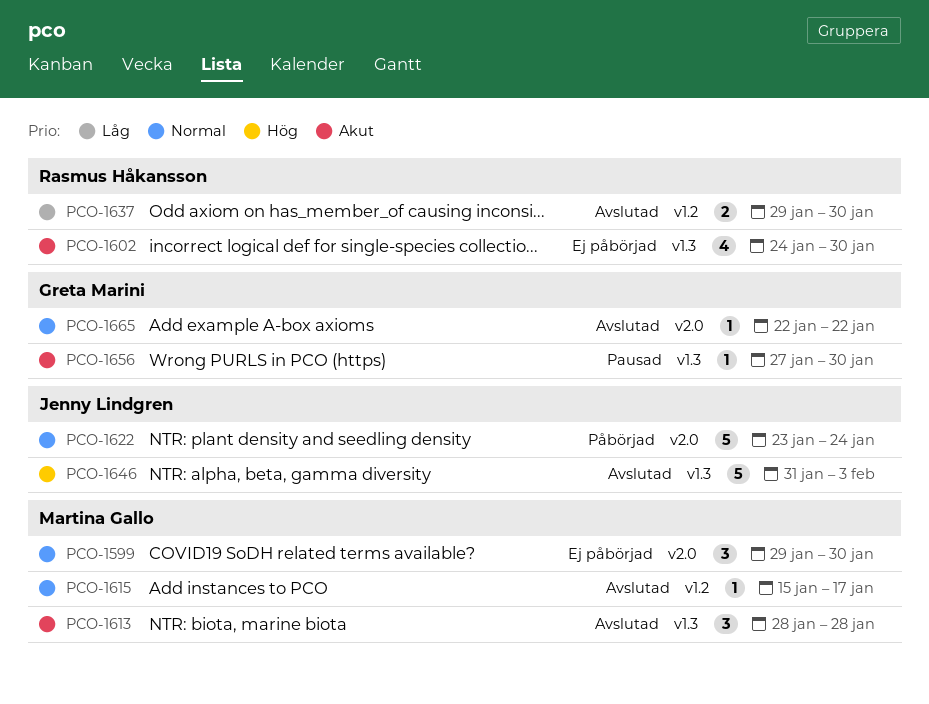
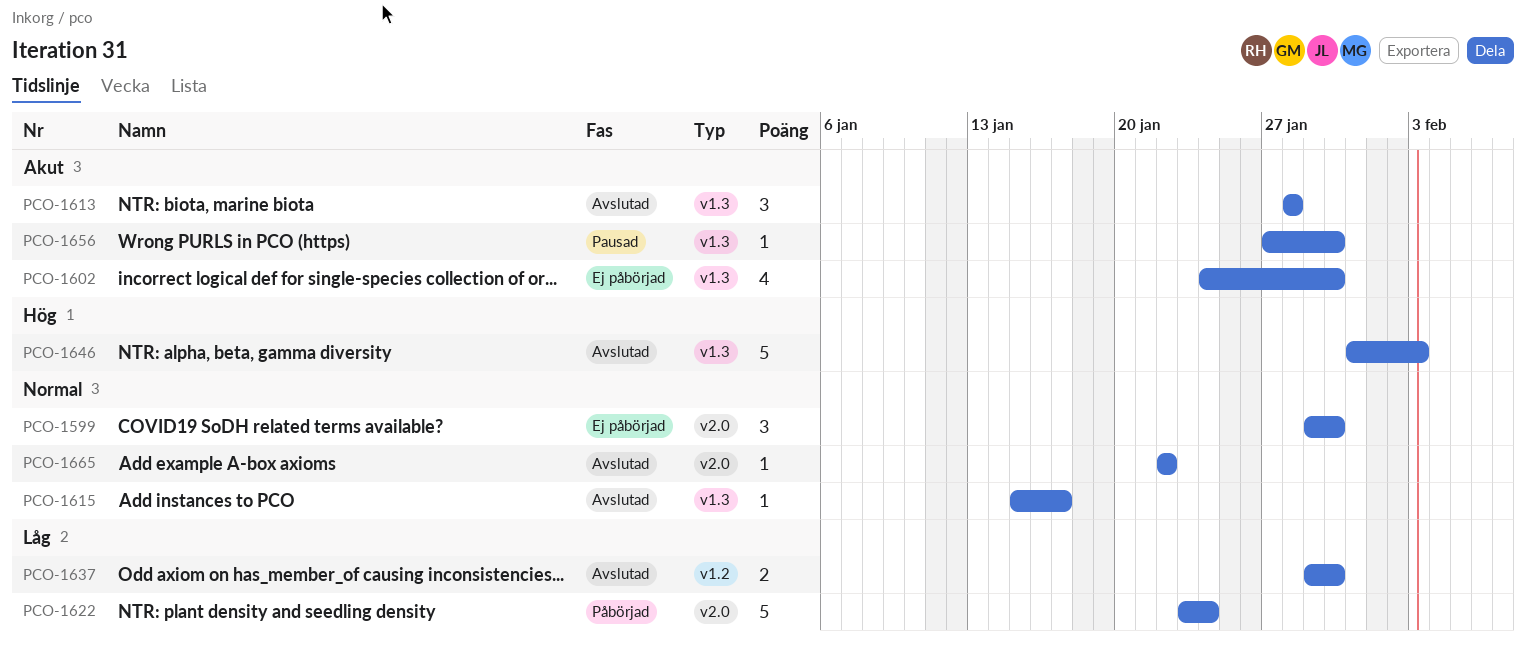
PCO-1615, label: v1.2 -> v1.3
PCO-1622, priority: Normal -> Låg

